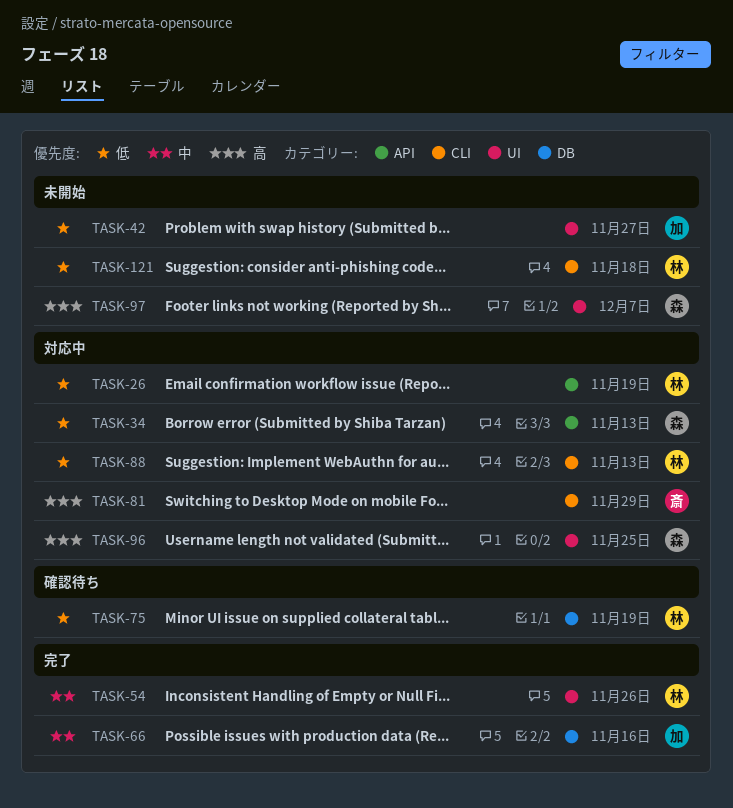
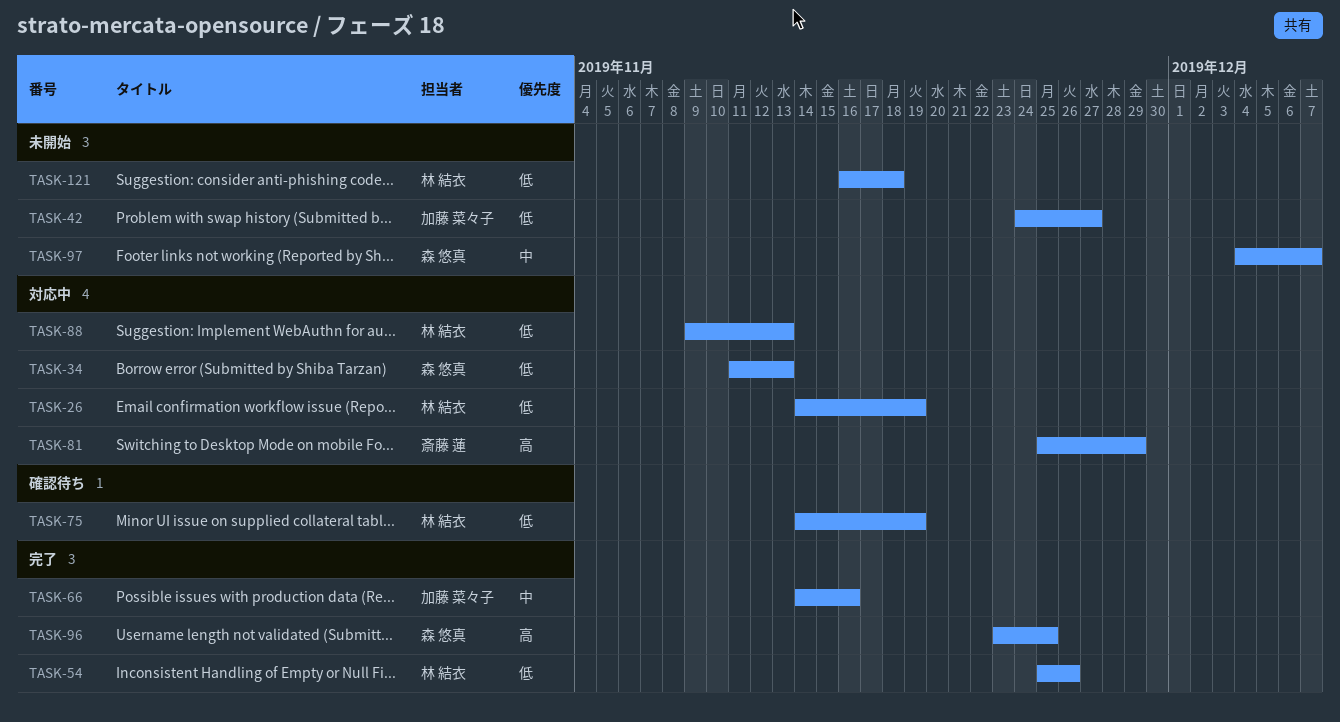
TASK-54, priority: 中 -> 低
TASK-96, status: 対応中 -> 完了
TASK-97, priority: 高 -> 中

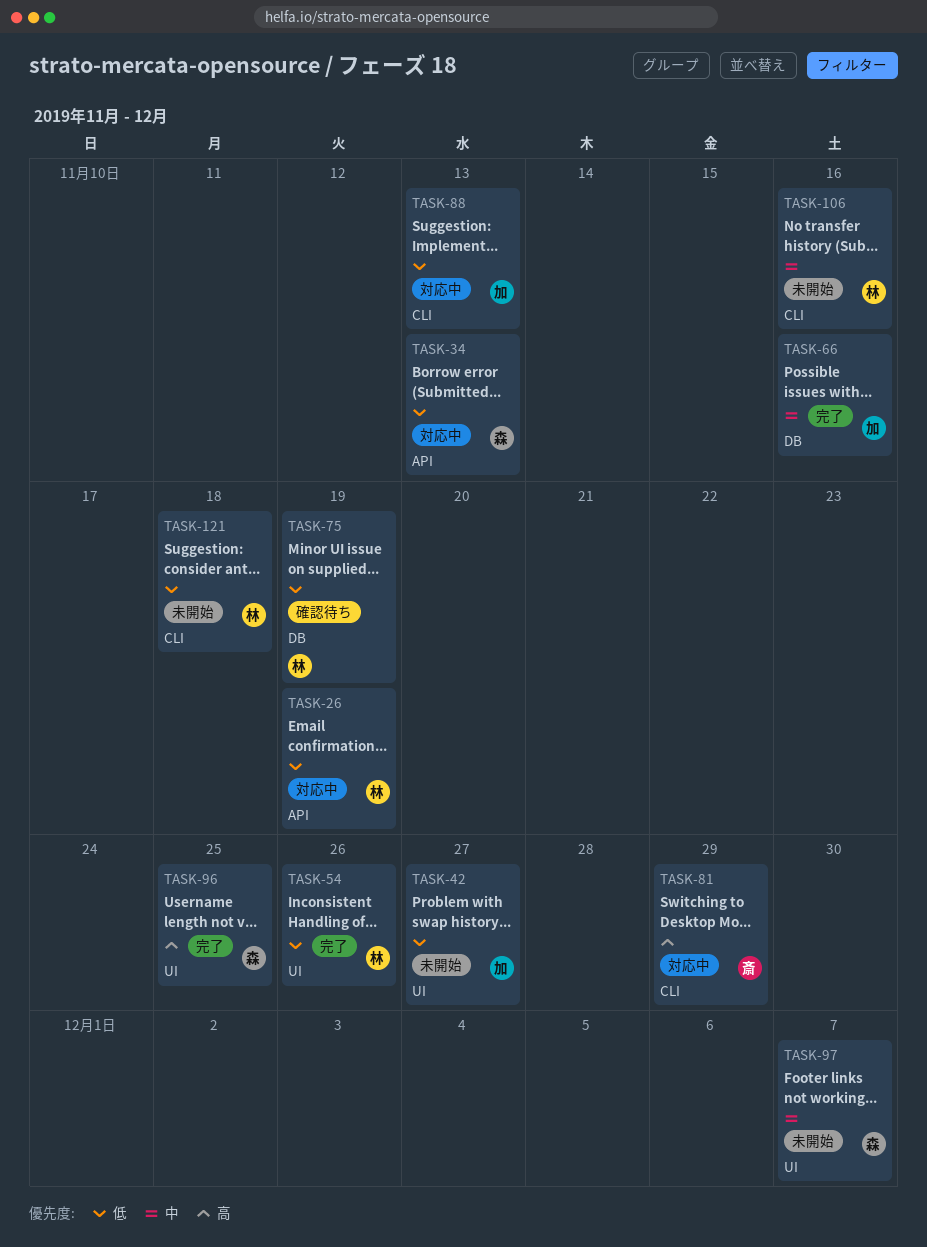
TASK-88, owner: 林 結衣 -> 加藤 菜々子
TASK-106: none -> present

